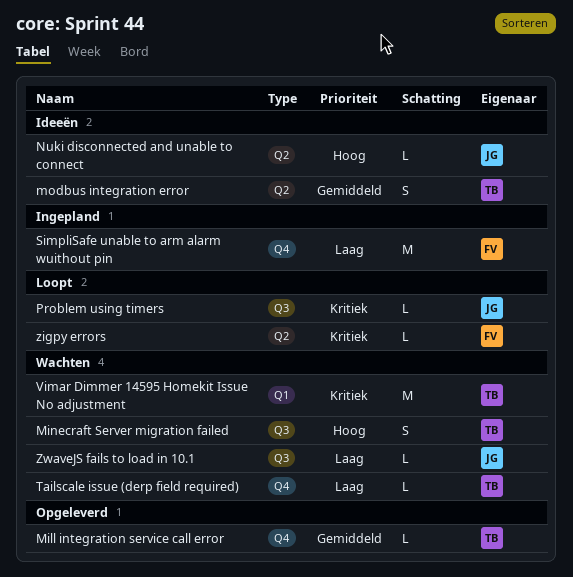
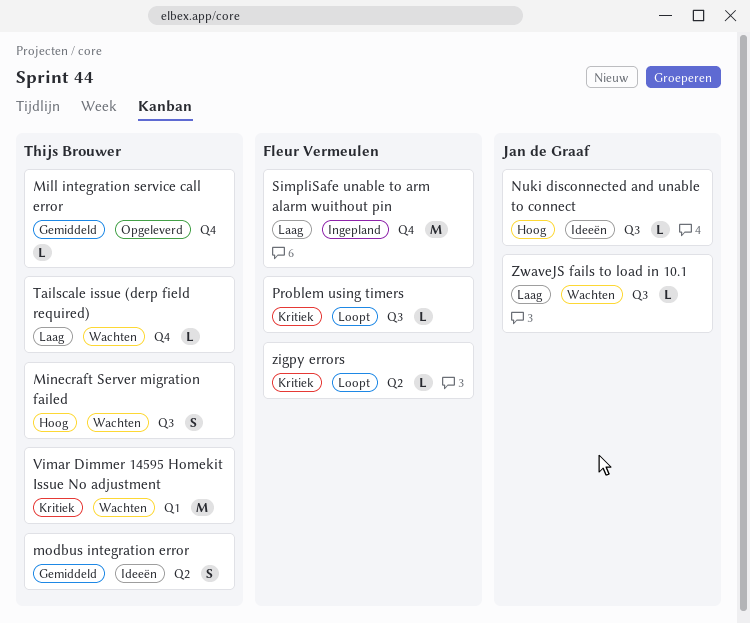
Nuki disconnected and unable to connect, label: Q2 -> Q3
Problem using timers, owner: Jan de Graaf -> Fleur Vermeulen

